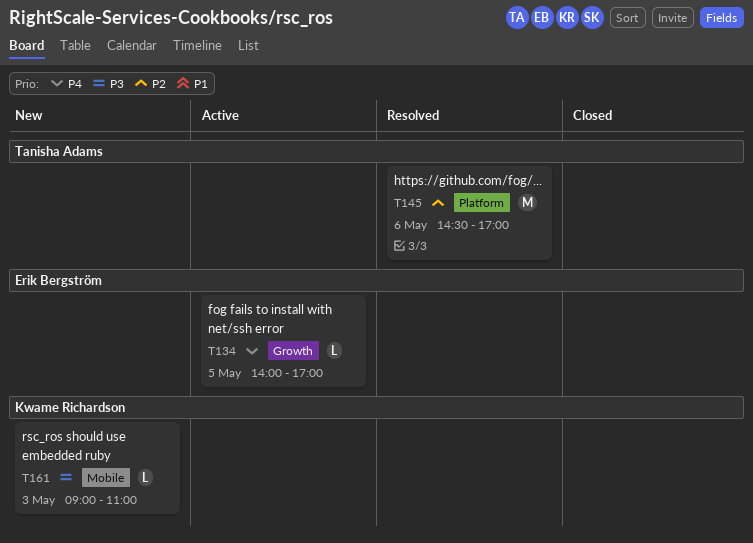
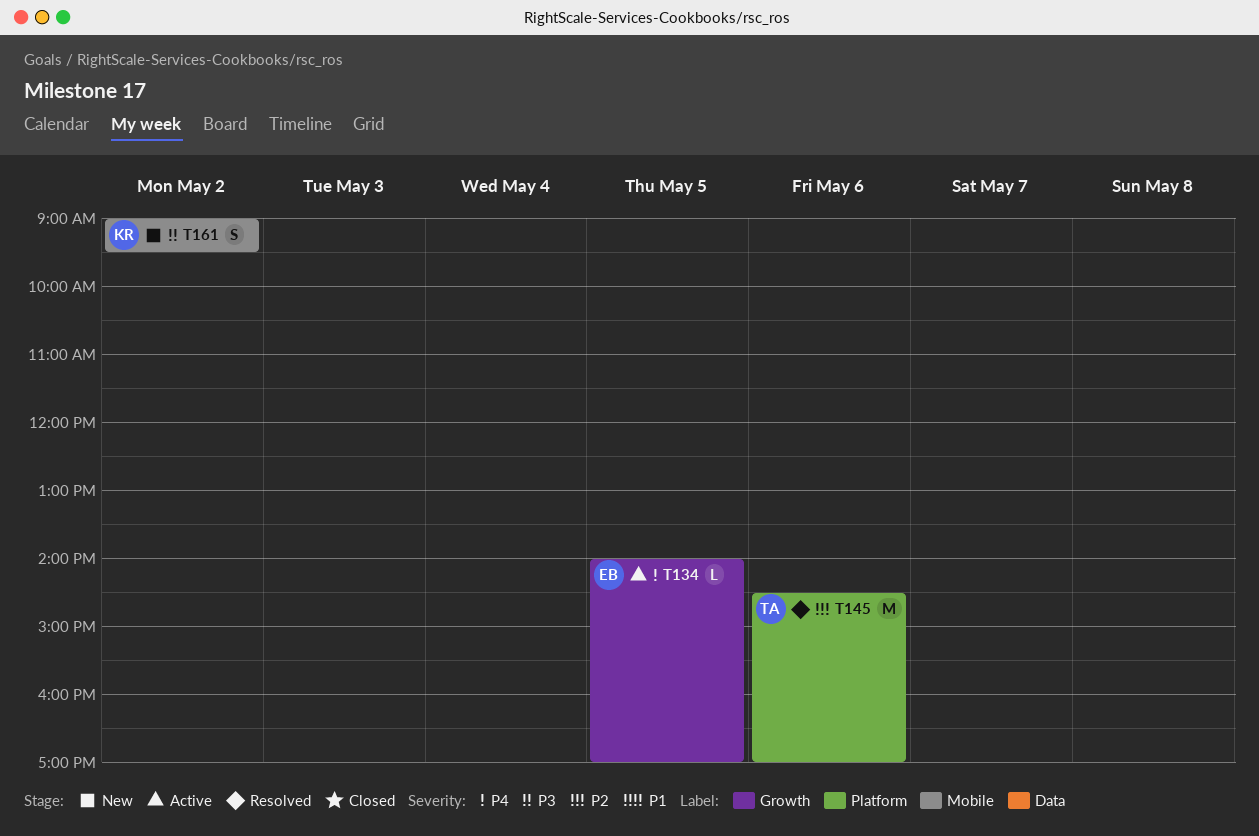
T161, estimate: L -> S
T161, day: May 3 -> May 2
T161, ends: 11:00 -> 09:30

